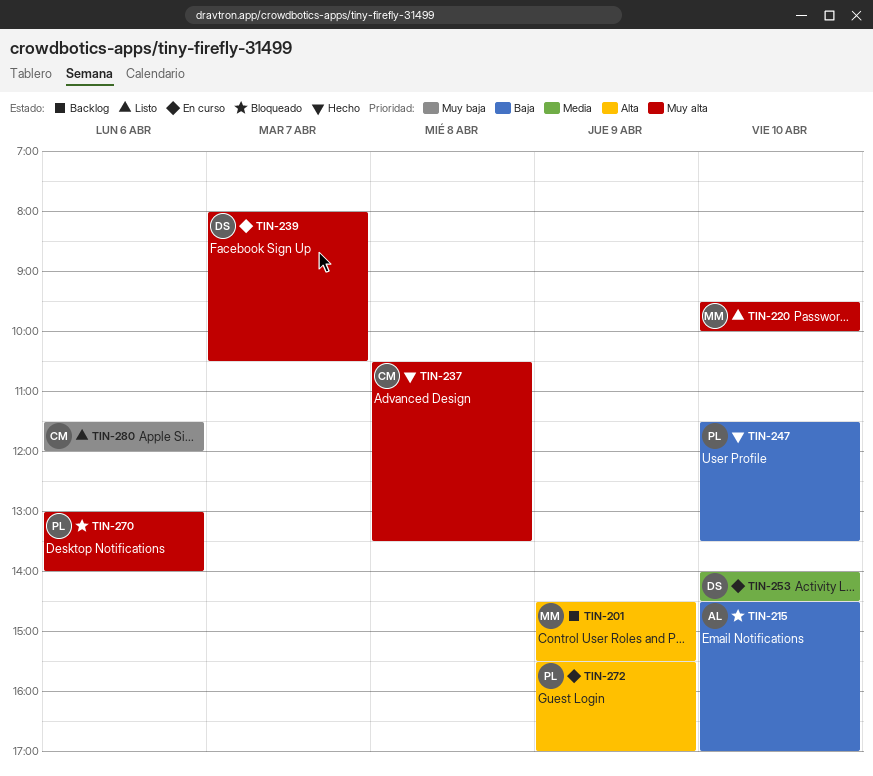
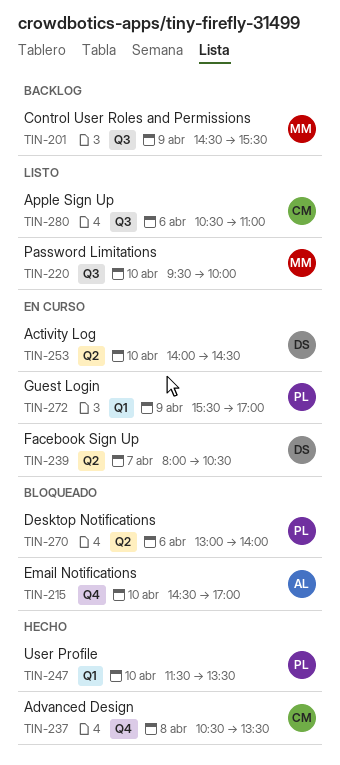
TIN-280, begins: 11:30 -> 10:30
TIN-280, ends: 12:00 -> 11:00

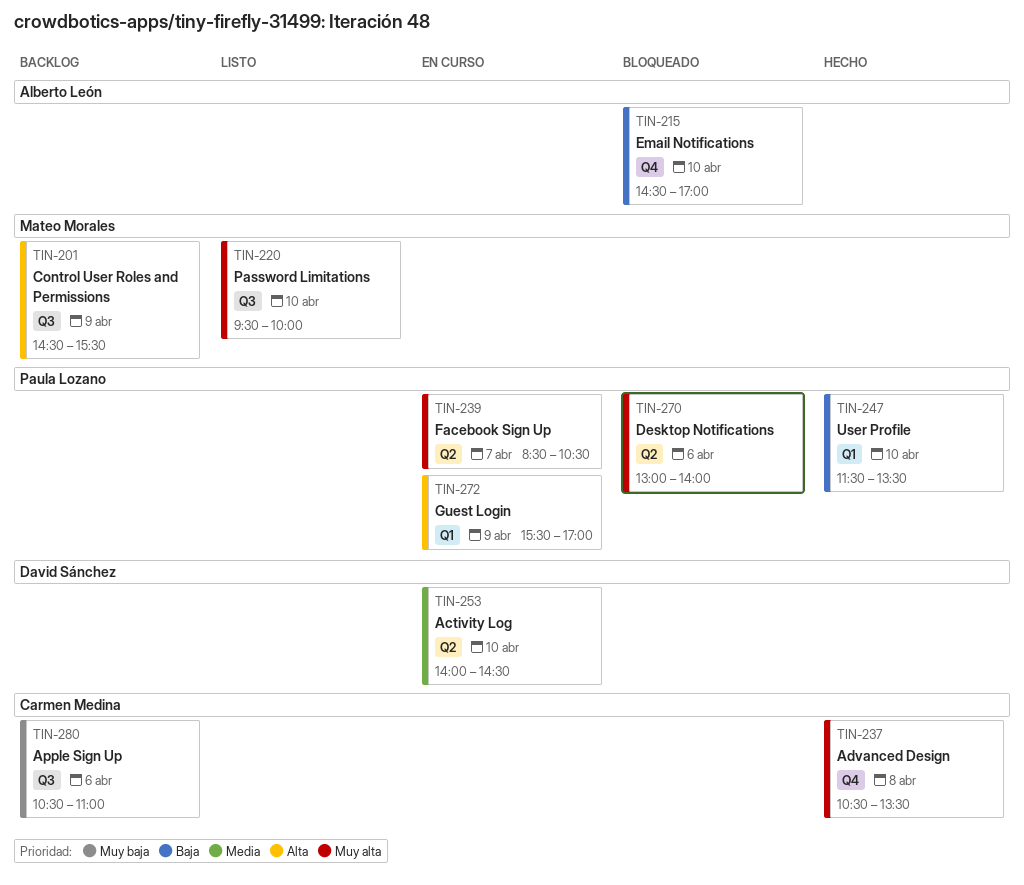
TIN-239, owner: David Sánchez -> Paula Lozano
TIN-239, begins: 08:00 -> 08:30
TIN-280, status: Listo -> Backlog

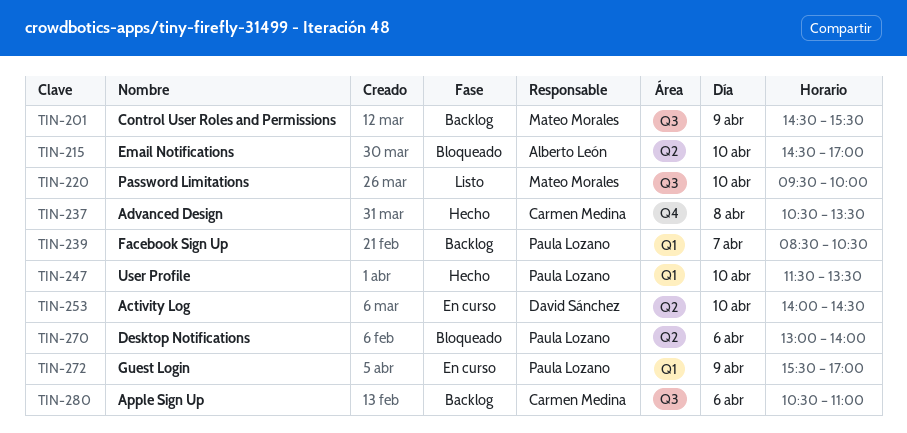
TIN-215, label: Q4 -> Q2
TIN-239, status: En curso -> Backlog
TIN-239, label: Q2 -> Q1

